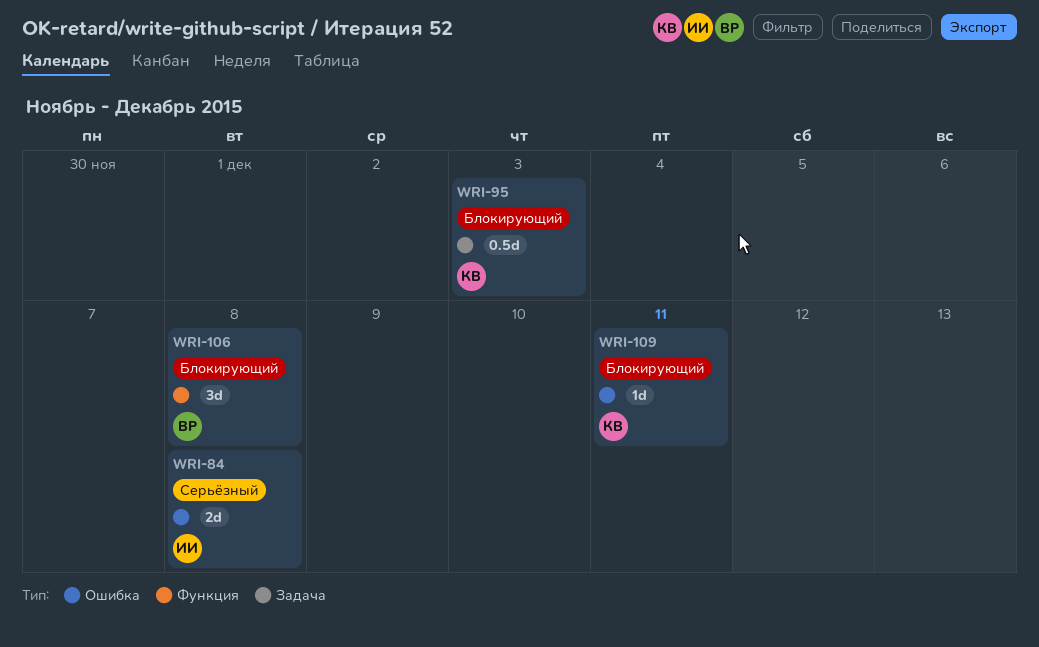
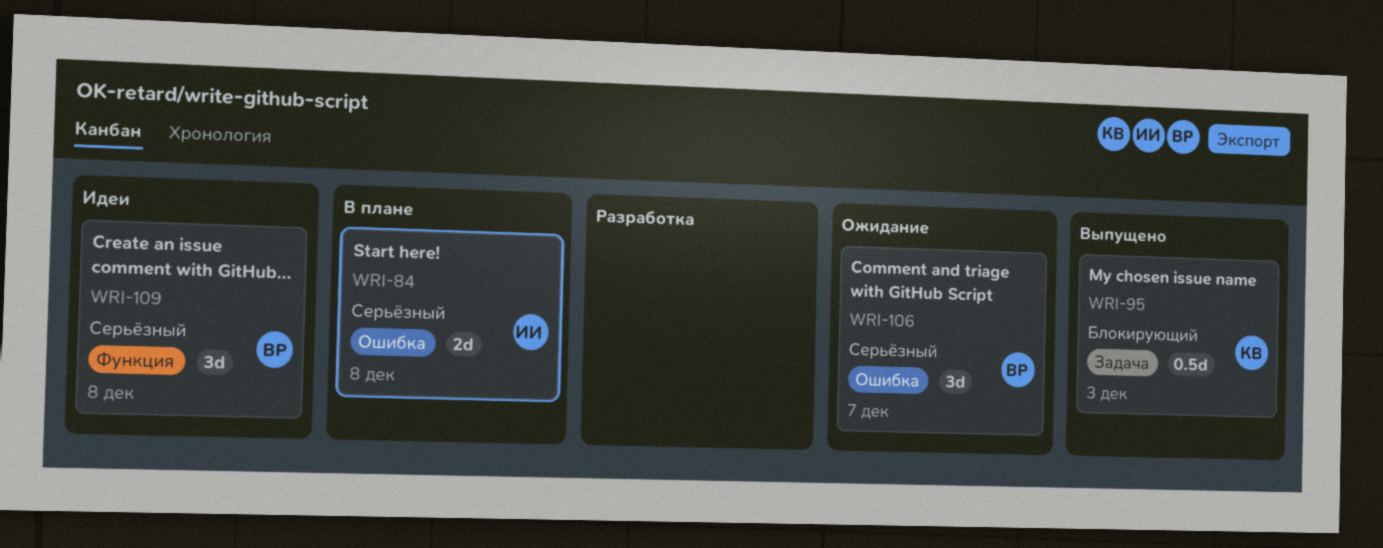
WRI-106, priority: Блокирующий -> Серьёзный
WRI-106, label: Функция -> Ошибка
WRI-106, due: Dec 8 -> Dec 7
WRI-109, owner: КВ -> ВР
WRI-109, priority: Блокирующий -> Серьёзный
WRI-109, label: Ошибка -> Функция
WRI-109, estimate: 1d -> 3d
WRI-109, due: Dec 11 -> Dec 8

